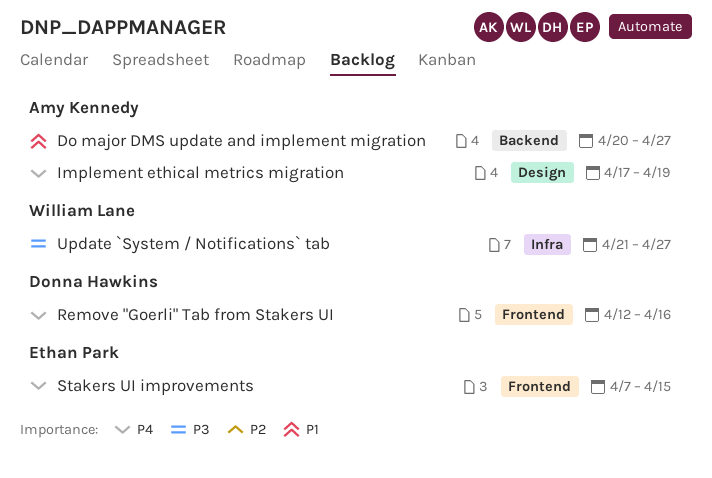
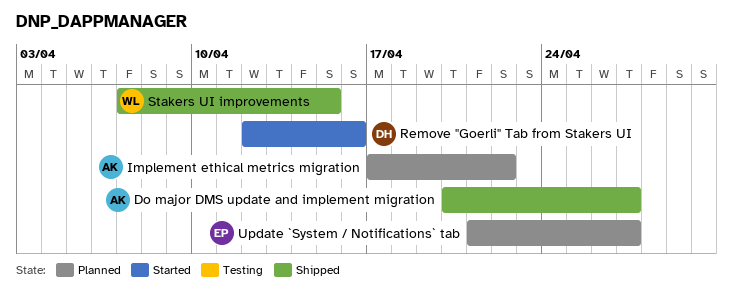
Implement ethical metrics migration, due: Apr 19 -> Apr 22
Stakers UI improvements, owner: Ethan Park -> William Lane
Update `System / Notifications` tab, owner: William Lane -> Ethan Park

